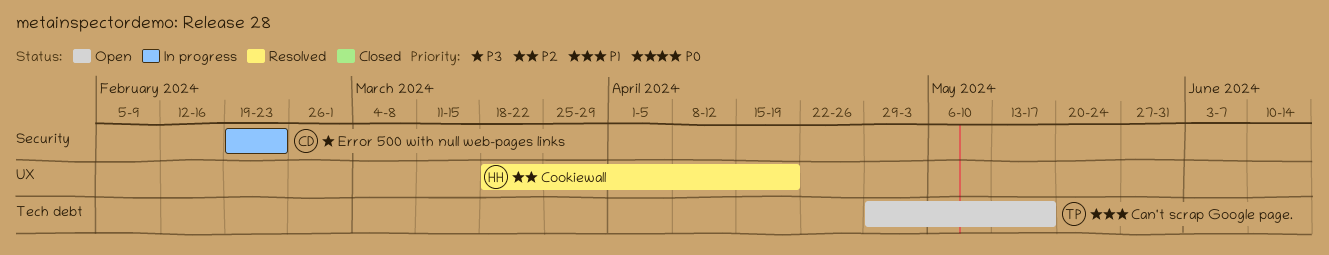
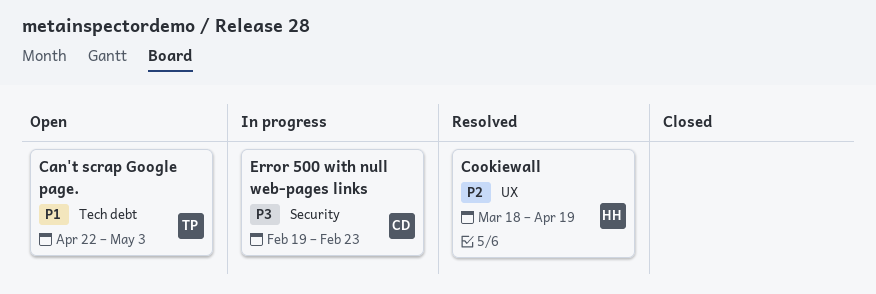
Can't scrap Google page., start: Apr 29 -> Apr 22
Can't scrap Google page., due: May 17 -> May 3

